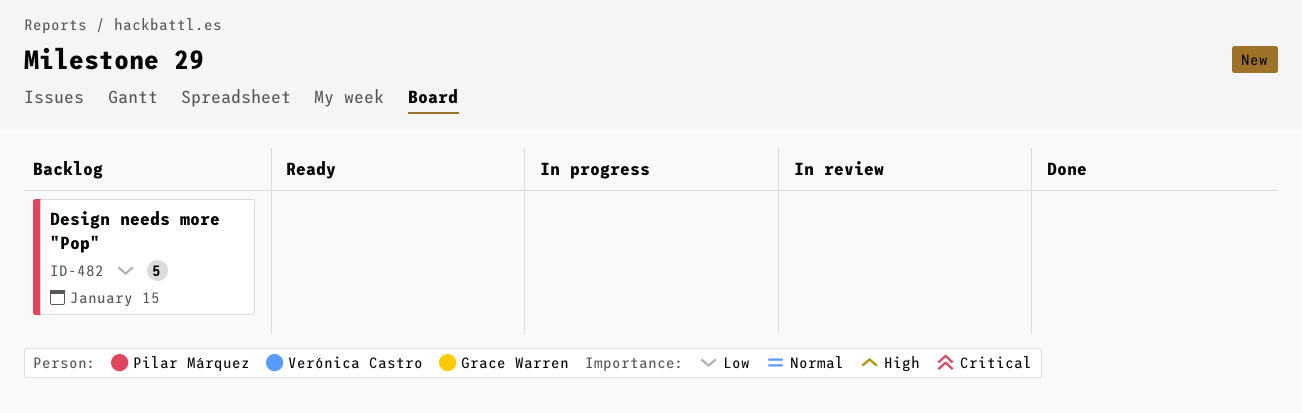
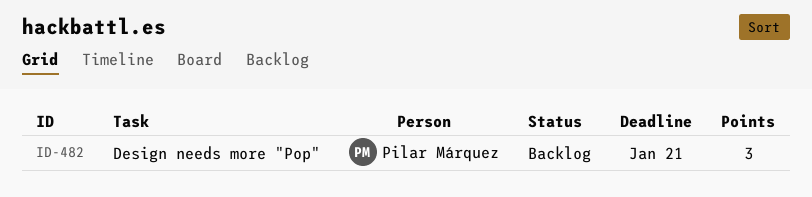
ID-482, estimate: 5 -> 3
ID-482, due: Jan 15 -> Jan 21

